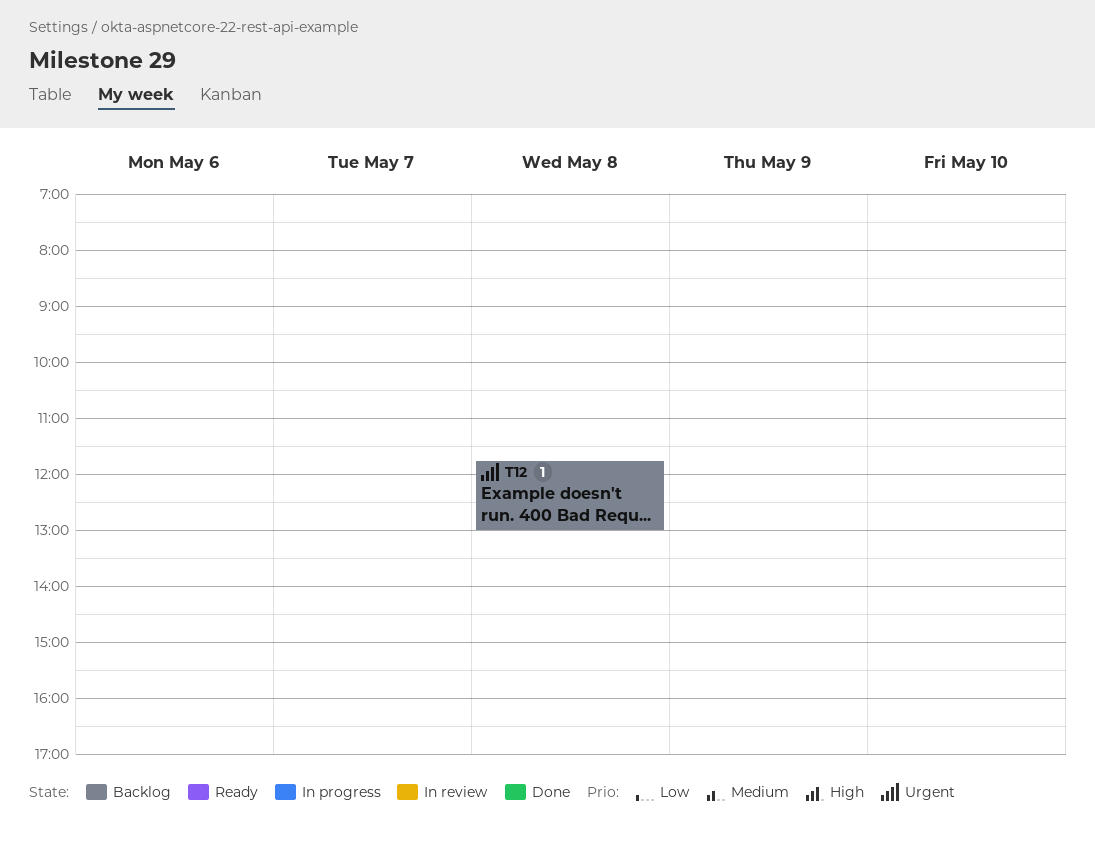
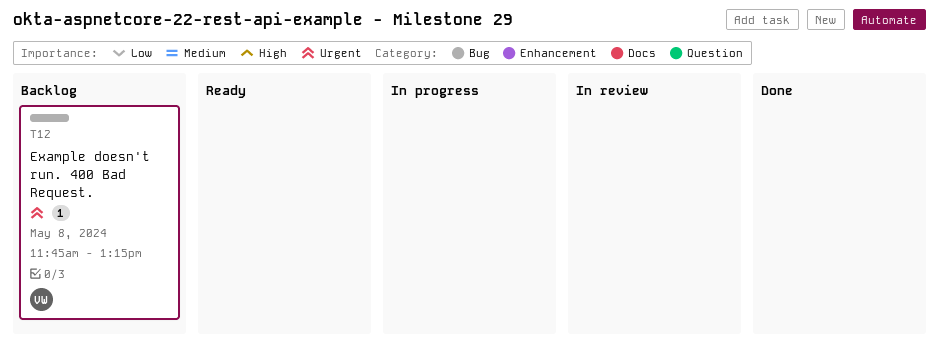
T12, ends: 13:00 -> 13:15

